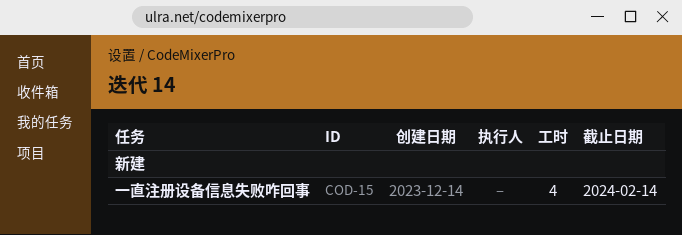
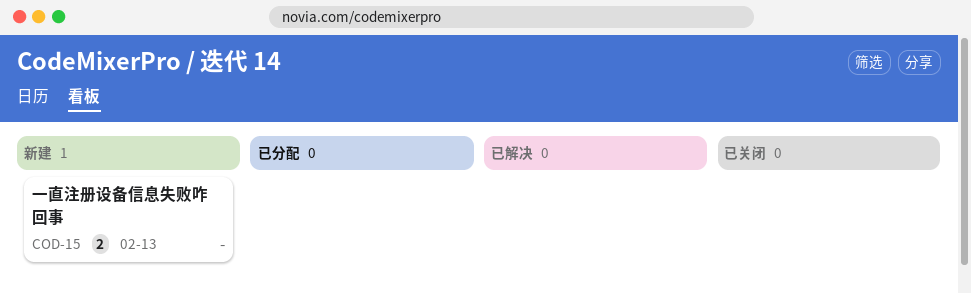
COD-15, estimate: 4 -> 2
COD-15, due: Feb 14 -> Feb 13

